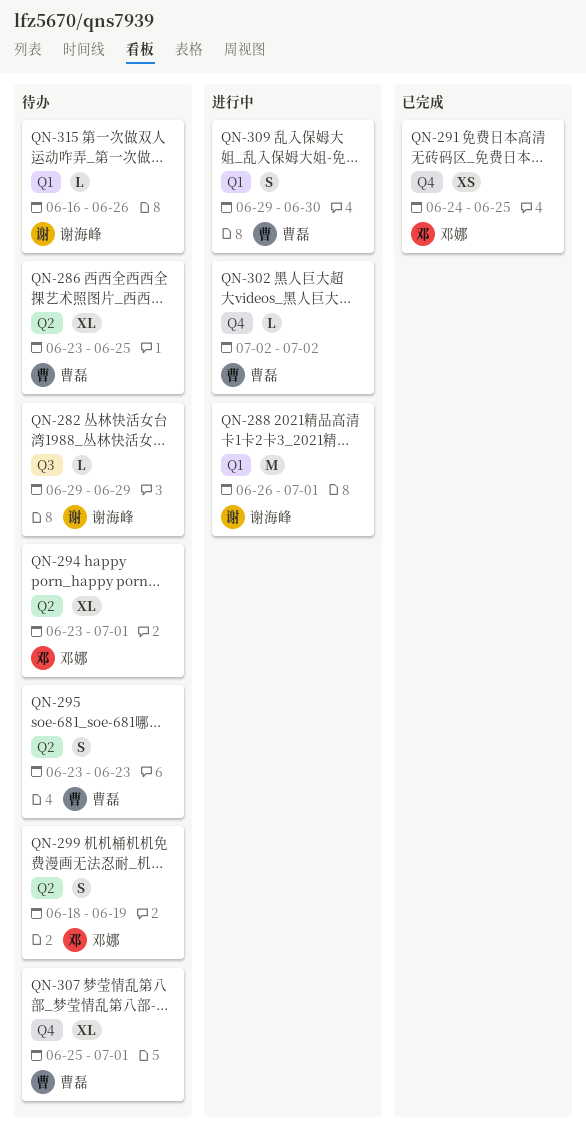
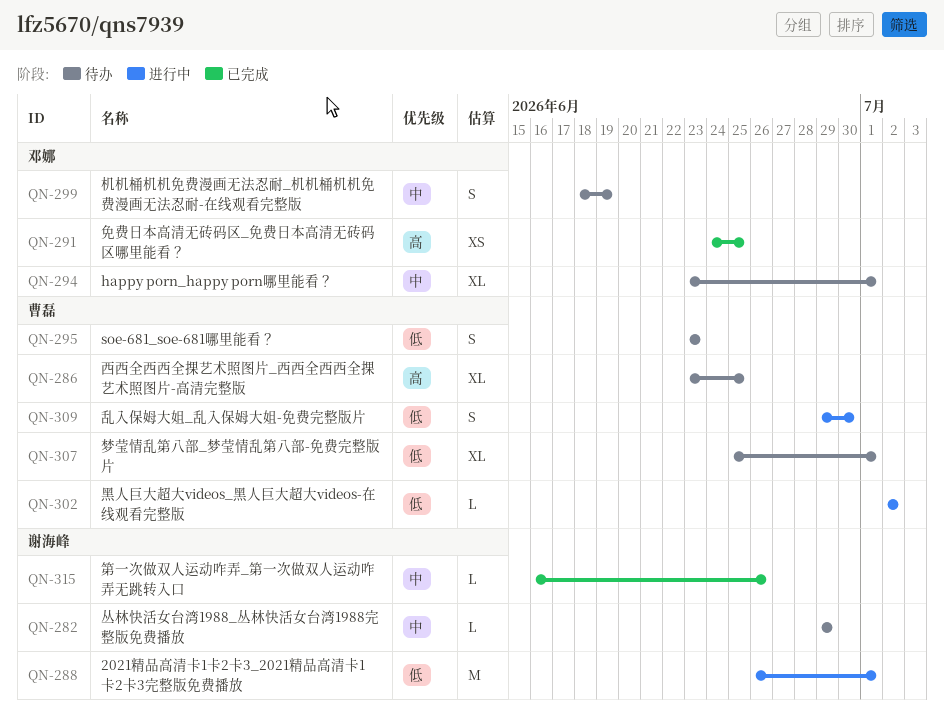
QN-315, status: 待办 -> 已完成

